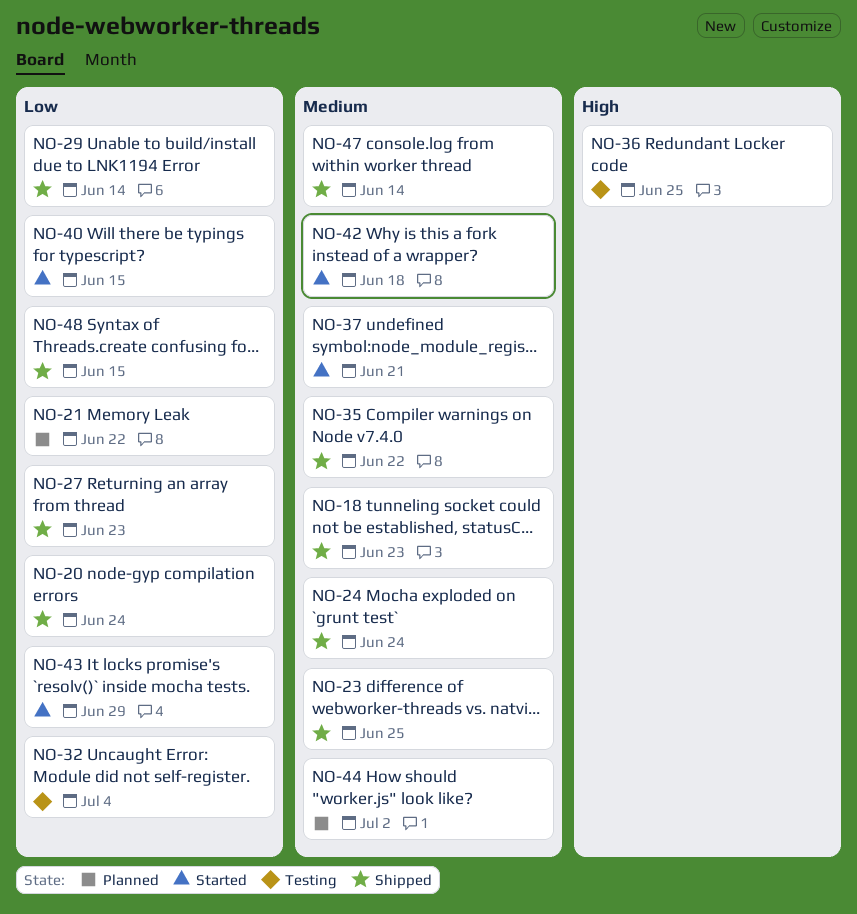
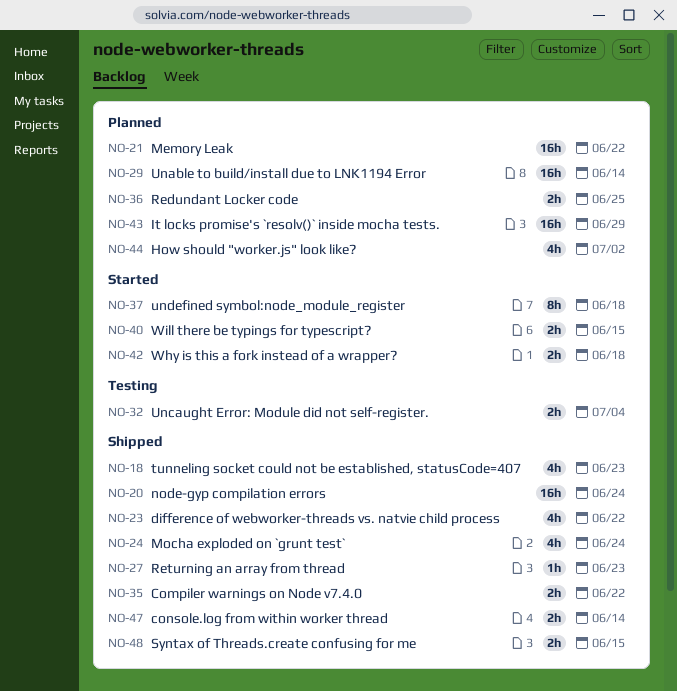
NO-23, due: Jun 25 -> Jun 22
NO-29, status: Shipped -> Planned
NO-36, status: Testing -> Planned
NO-37, due: Jun 21 -> Jun 18
NO-43, status: Started -> Planned

